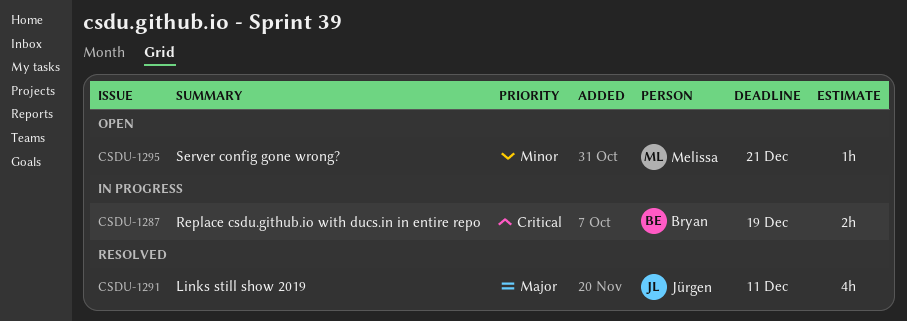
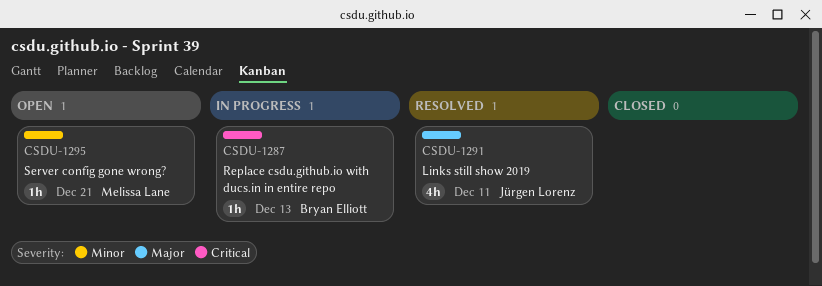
CSDU-1287, estimate: 2h -> 1h
CSDU-1287, due: Dec 19 -> Dec 13

